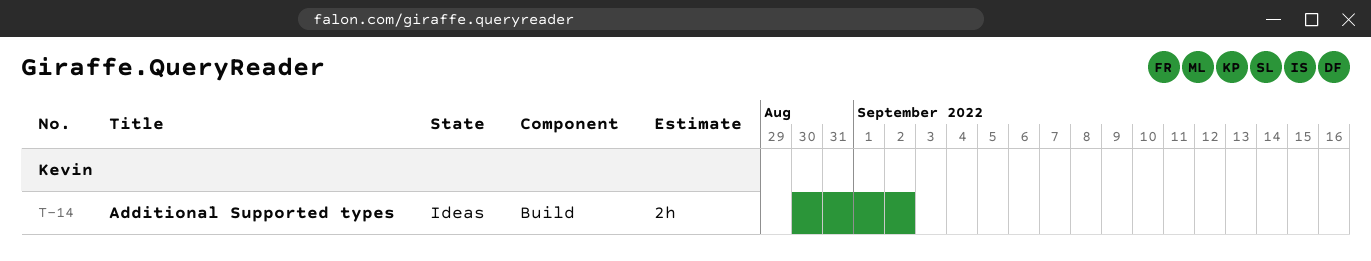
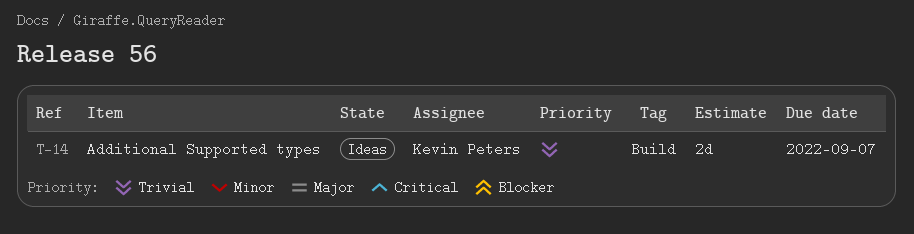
T-14, estimate: 2h -> 2d
T-14, due: Sep 2 -> Sep 7

